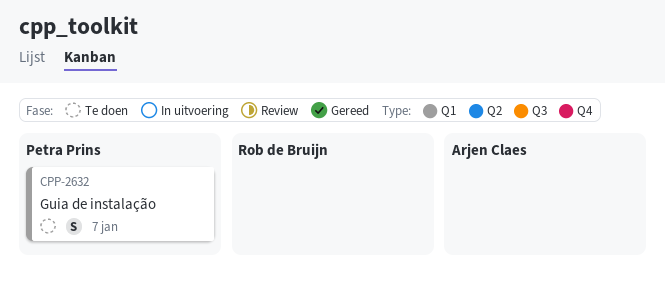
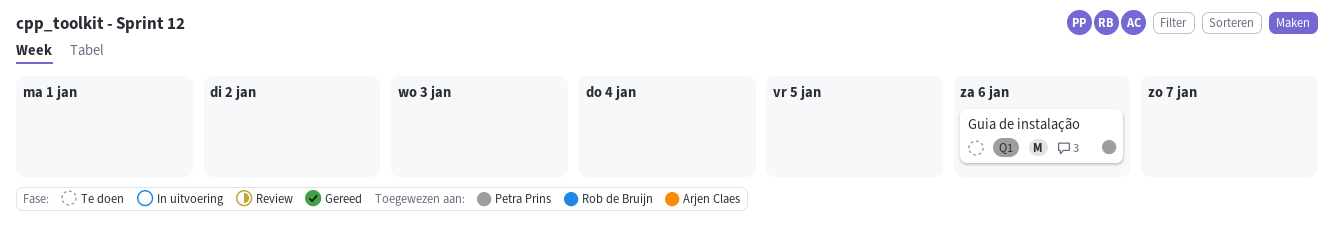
Guia de instalação, estimate: S -> M
Guia de instalação, due: Jan 7 -> Jan 6

